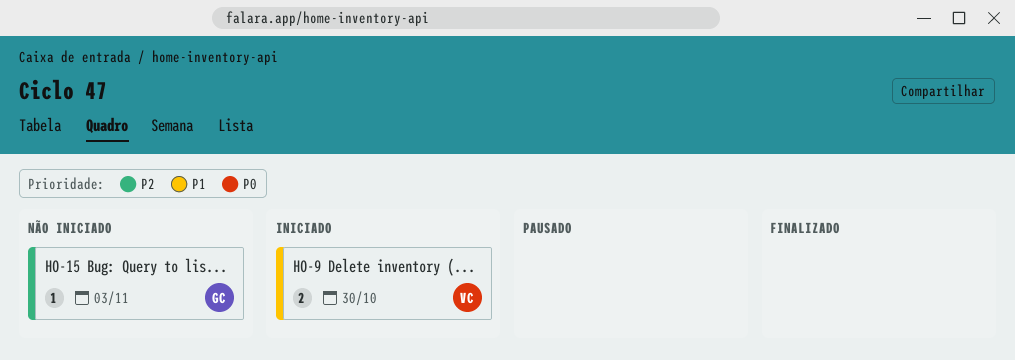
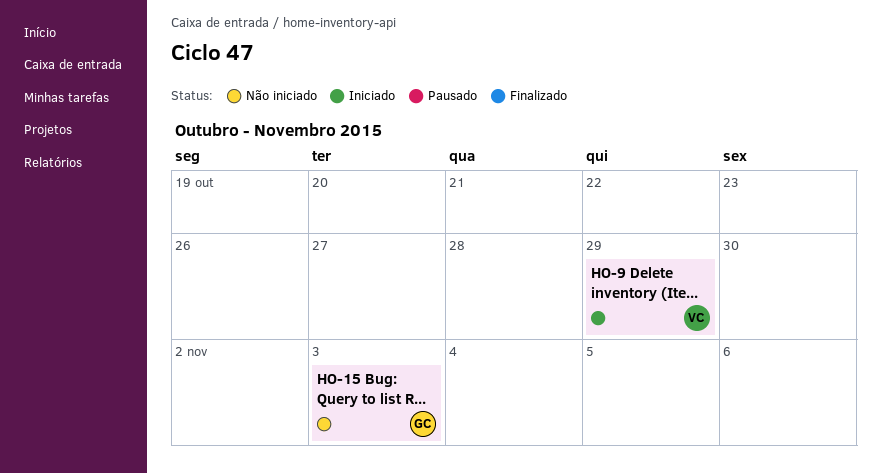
HO-9, due: Oct 30 -> Oct 29

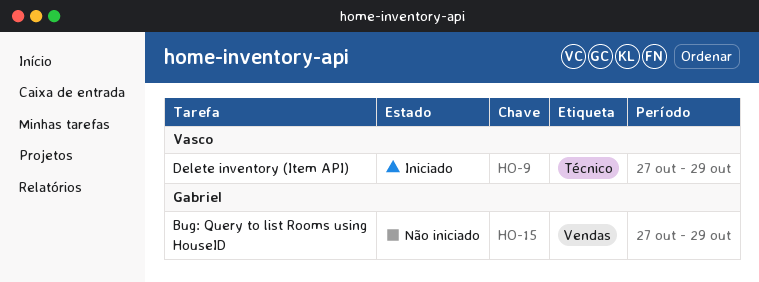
HO-15, due: Nov 3 -> Oct 29

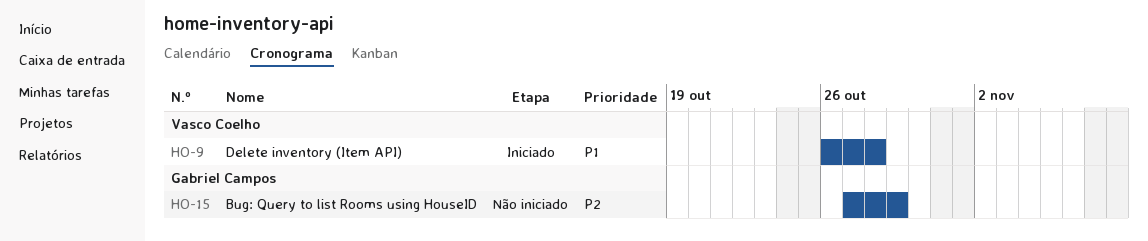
HO-9, start: Oct 27 -> Oct 26
HO-9, due: Oct 29 -> Oct 28

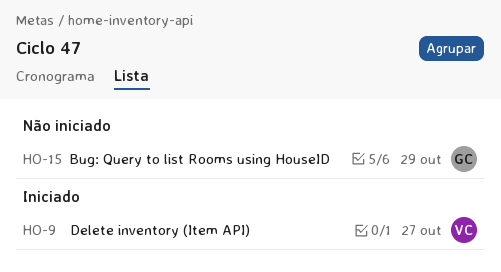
HO-9, due: Oct 28 -> Oct 27

